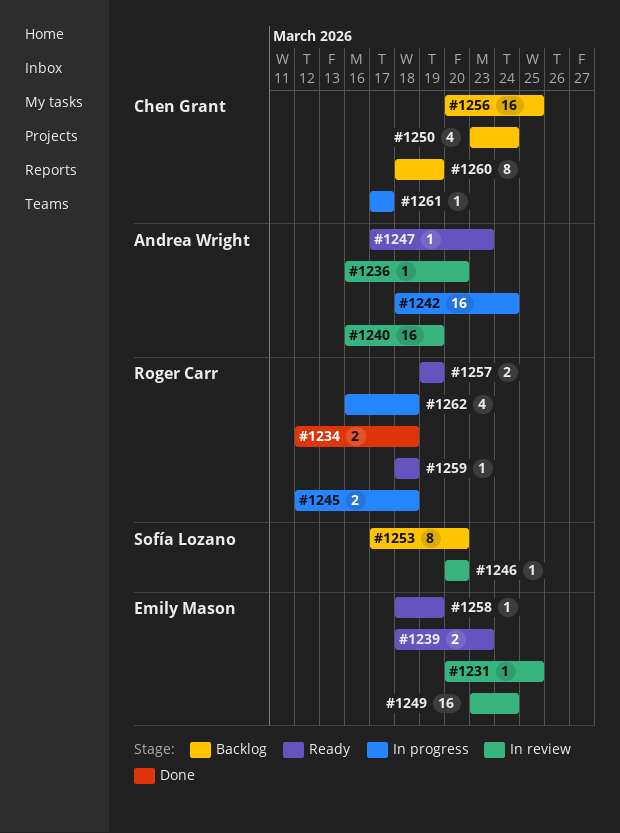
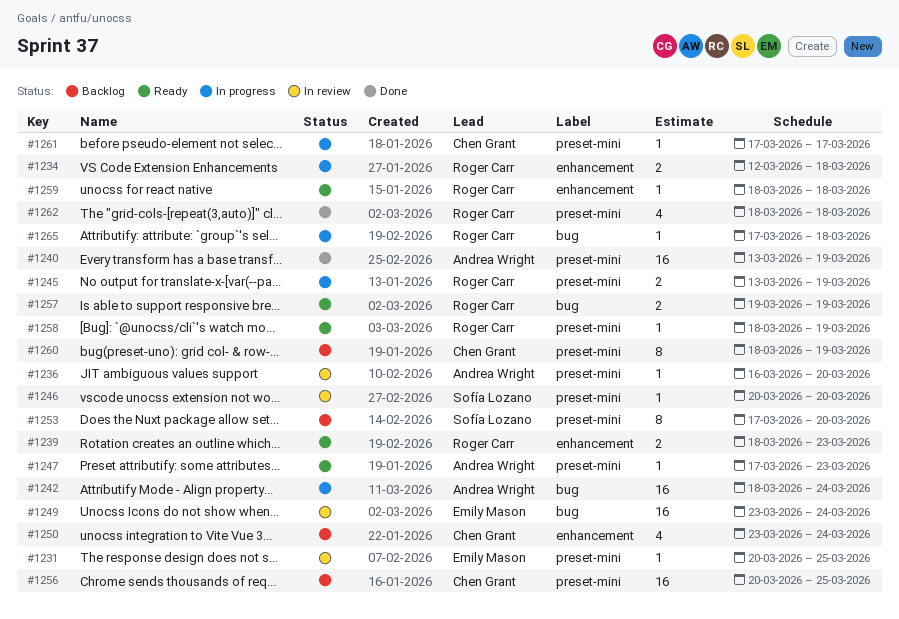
#1234, status: Done -> In progress
#1239, owner: Emily Mason -> Roger Carr
#1240, status: In review -> Done
#1240, start: Mar 16 -> Mar 13
#1245, start: Mar 12 -> Mar 13
#1245, due: Mar 18 -> Mar 19
#1258, owner: Emily Mason -> Roger Carr
#1262, status: In progress -> Done
#1262, start: Mar 16 -> Mar 18
#1265: none -> present

